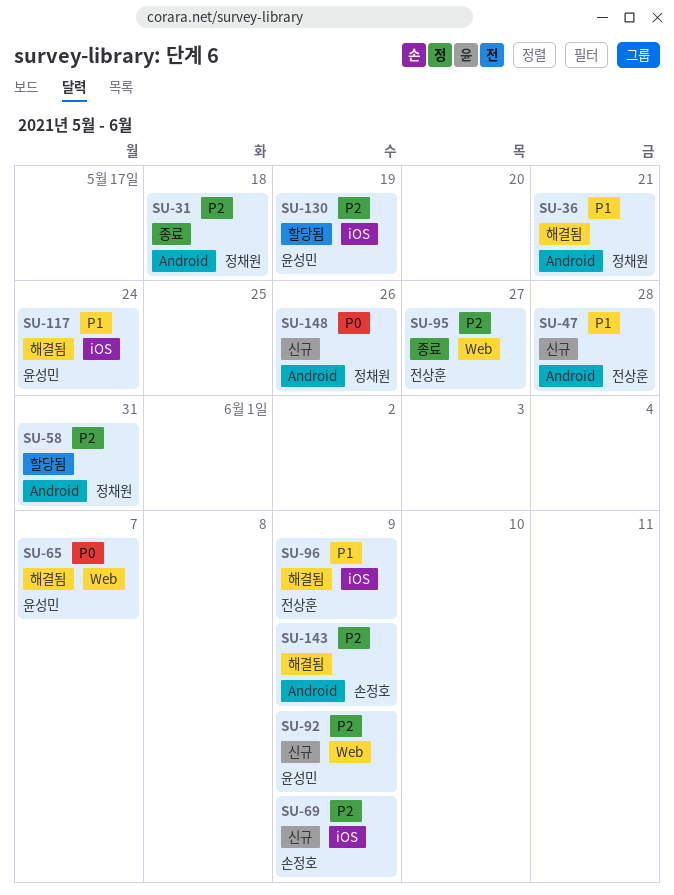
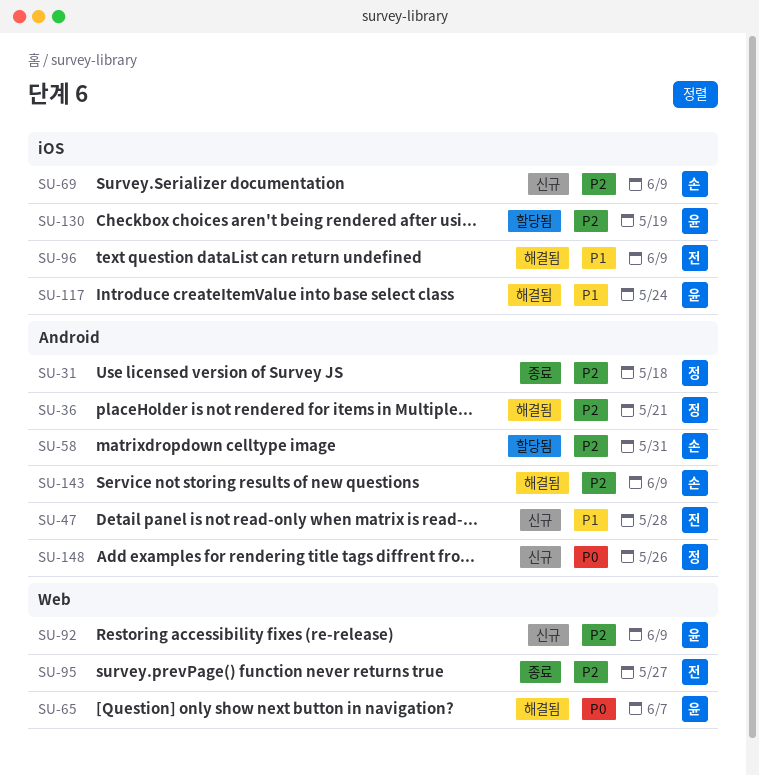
SU-36, priority: P1 -> P2
SU-58, owner: 정채원 -> 손정호

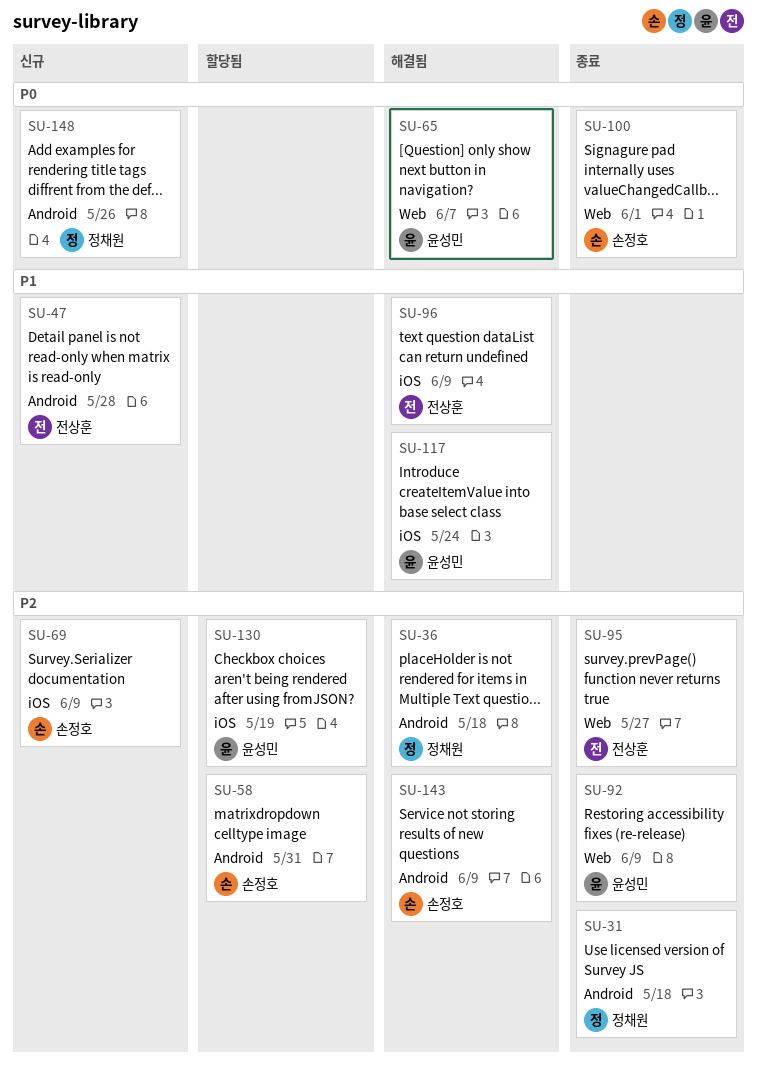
SU-36, due: May 21 -> May 18
SU-92, status: 신규 -> 종료
SU-100: none -> present

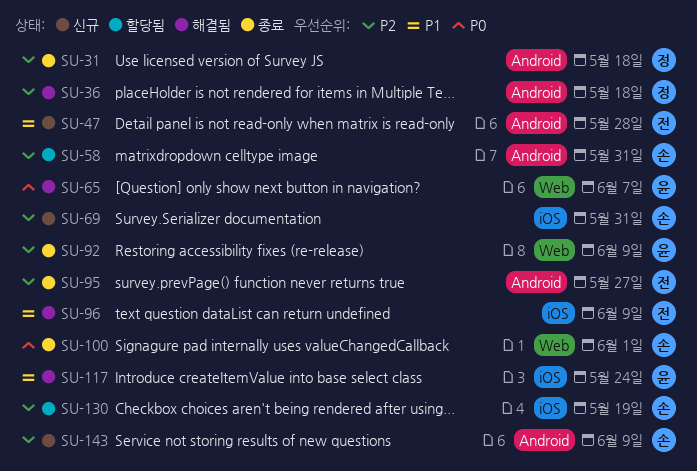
SU-69, due: Jun 9 -> May 31
SU-95, label: Web -> Android
SU-130, owner: 윤성민 -> 손정호
SU-143, status: 해결됨 -> 신규
SU-148: present -> none

